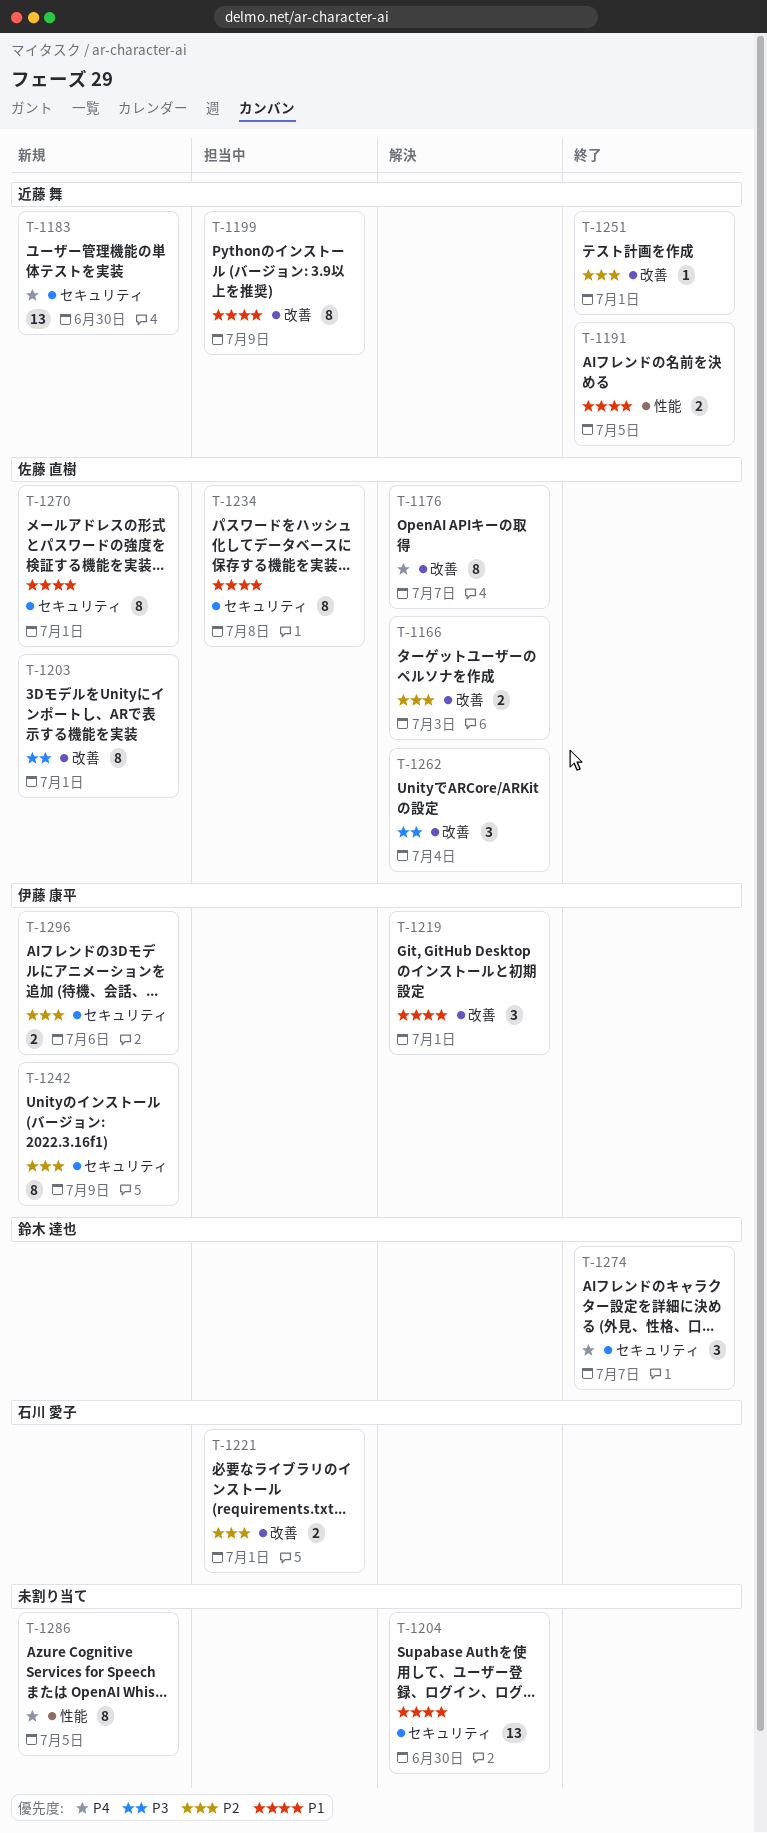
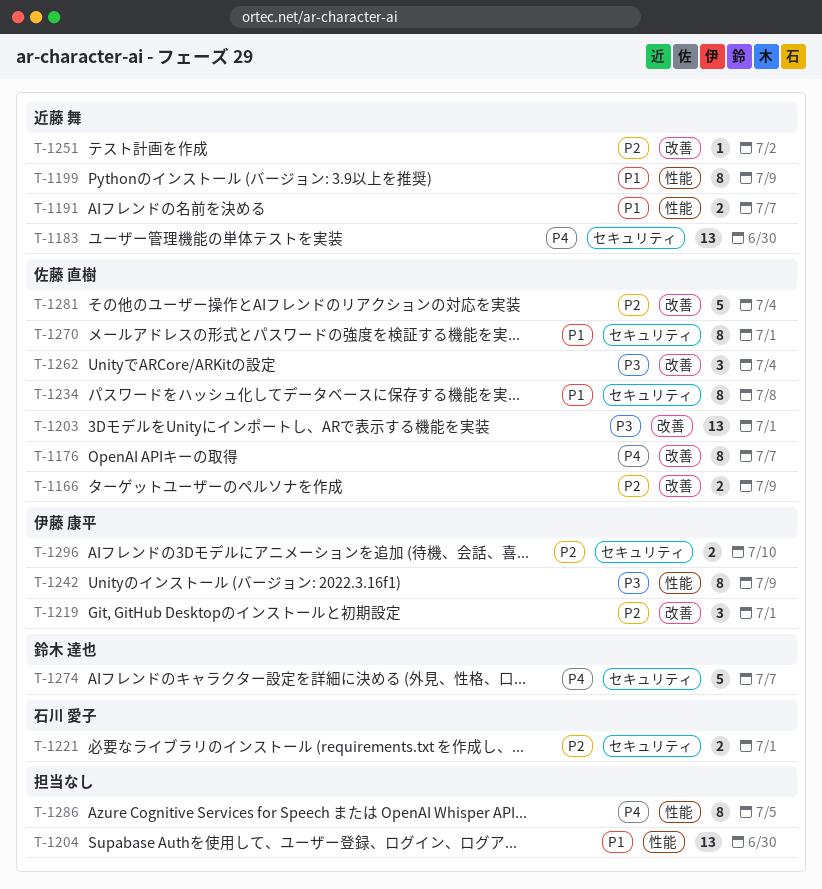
T-1166, due: Jul 3 -> Jul 9
T-1191, due: Jul 5 -> Jul 7
T-1199, label: 改善 -> 性能
T-1203, estimate: 8 -> 13
T-1204, label: セキュリティ -> 性能
T-1219, priority: P1 -> P2
T-1221, label: 改善 -> セキュリティ
T-1242, priority: P2 -> P3
T-1242, label: セキュリティ -> 性能
T-1251, due: Jul 1 -> Jul 2
T-1274, estimate: 3 -> 5
T-1281: none -> present
T-1296, due: Jul 6 -> Jul 10

